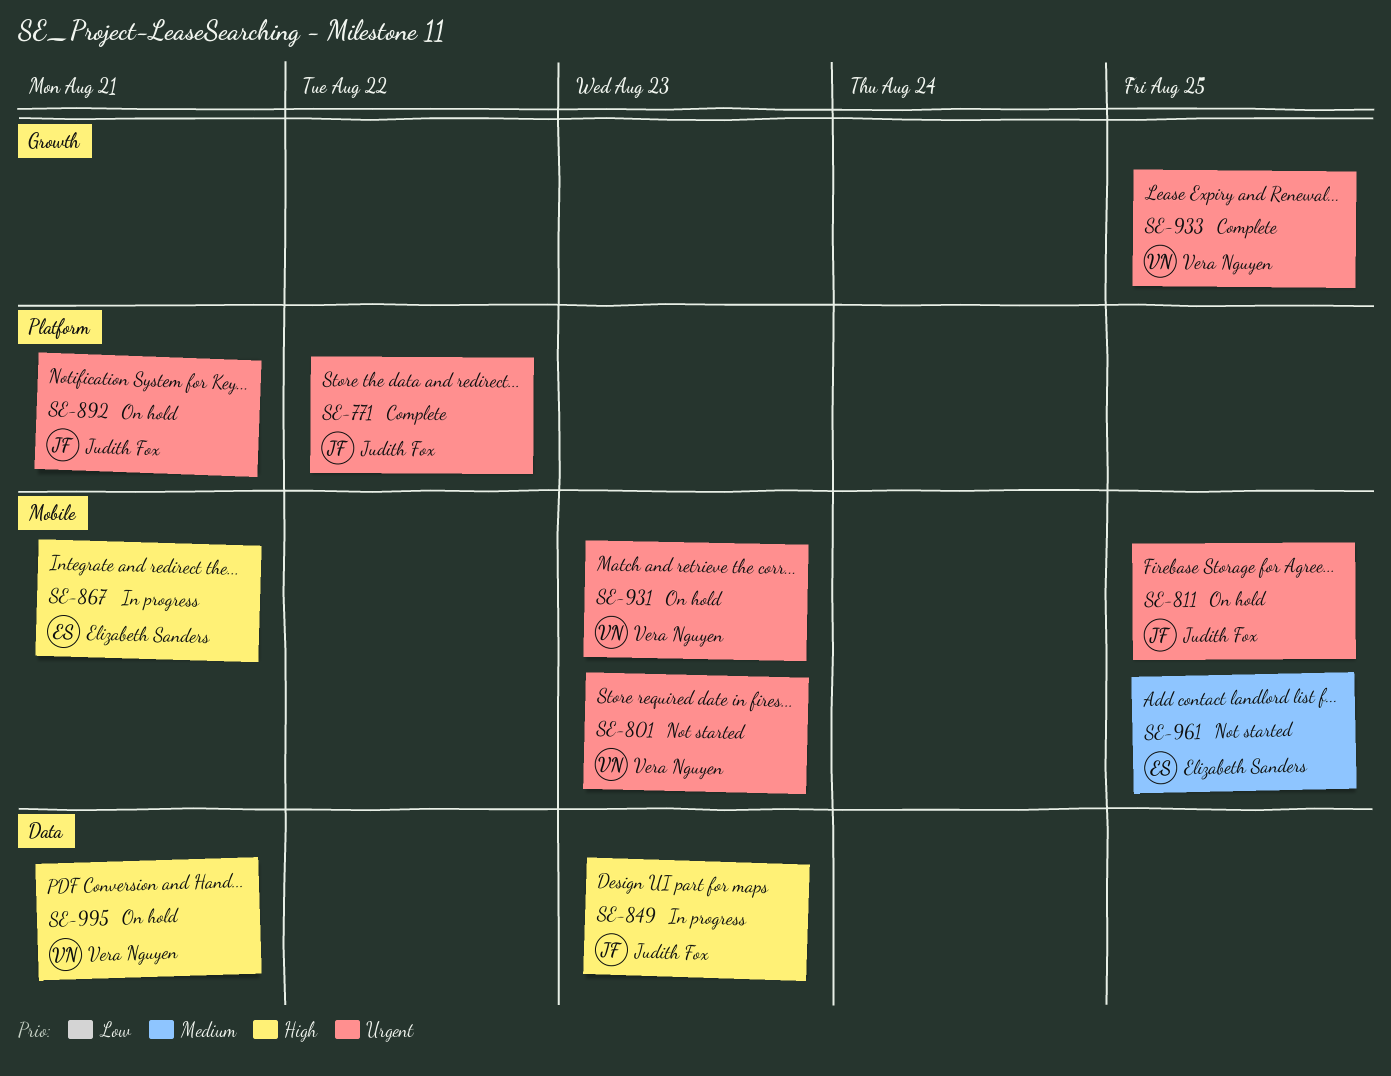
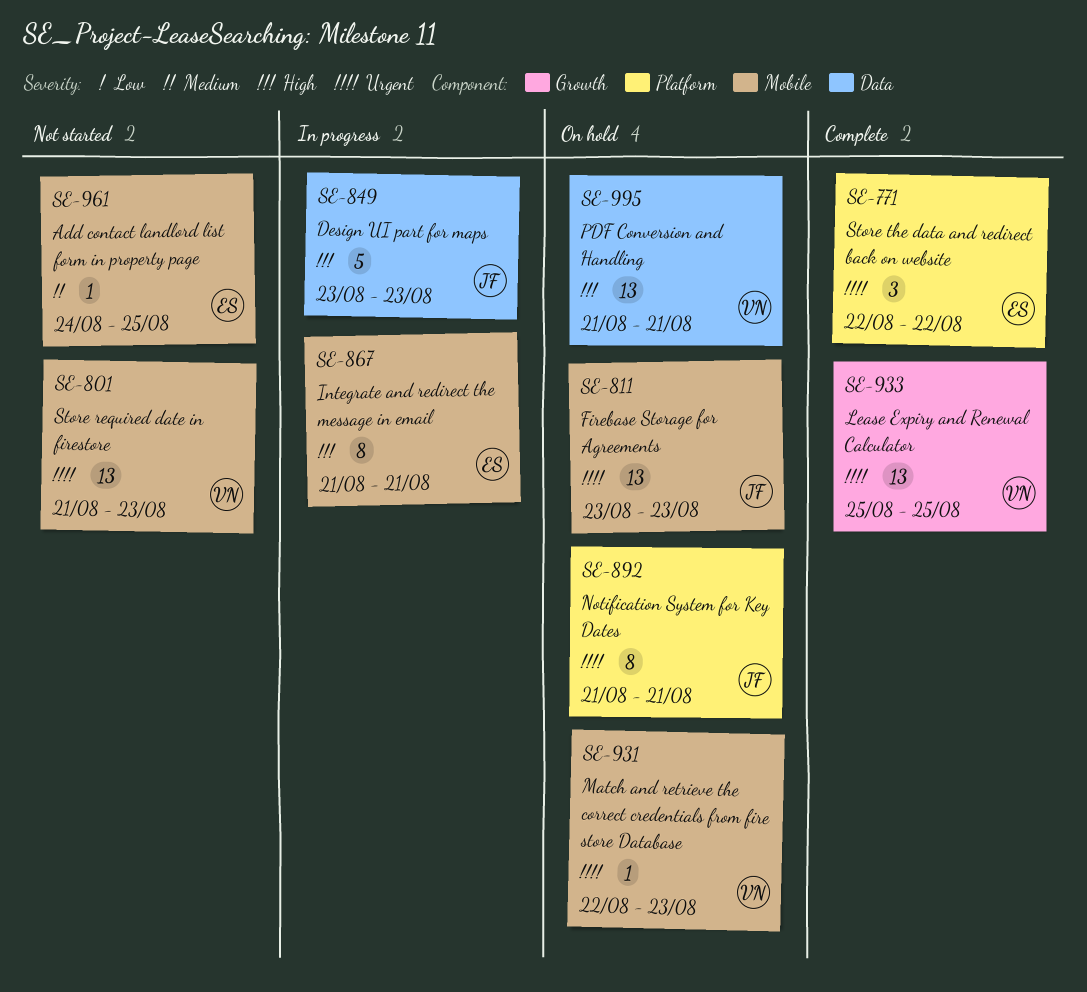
SE-771, owner: Judith Fox -> Elizabeth Sanders
SE-811, due: Aug 25 -> Aug 23

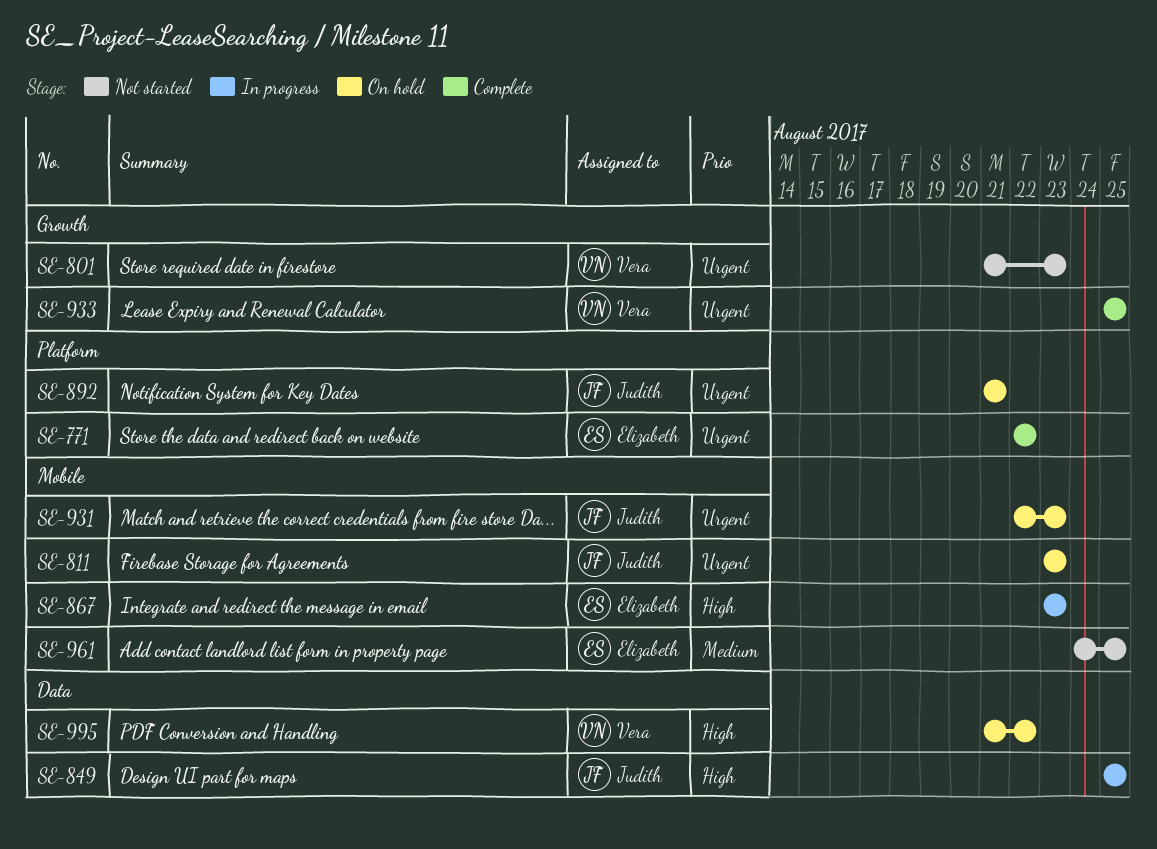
SE-801, label: Mobile -> Growth
SE-849, start: Aug 23 -> Aug 25
SE-849, due: Aug 23 -> Aug 25
SE-867, start: Aug 21 -> Aug 23
SE-867, due: Aug 21 -> Aug 23
SE-931, owner: Vera -> Judith
SE-995, due: Aug 21 -> Aug 22

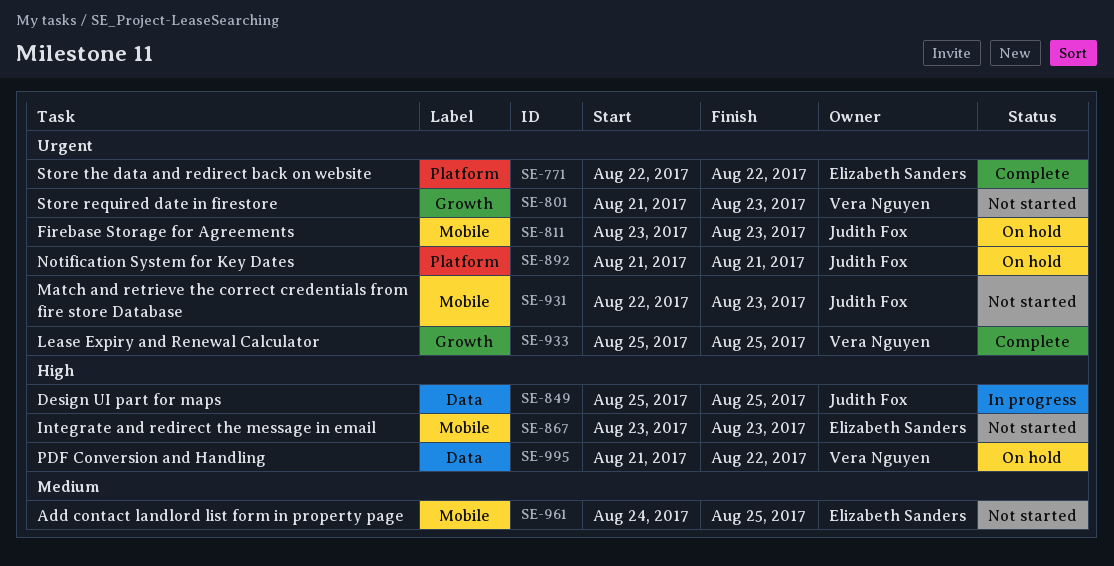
SE-867, status: In progress -> Not started
SE-931, status: On hold -> Not started

